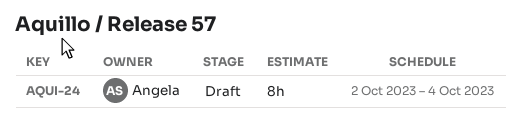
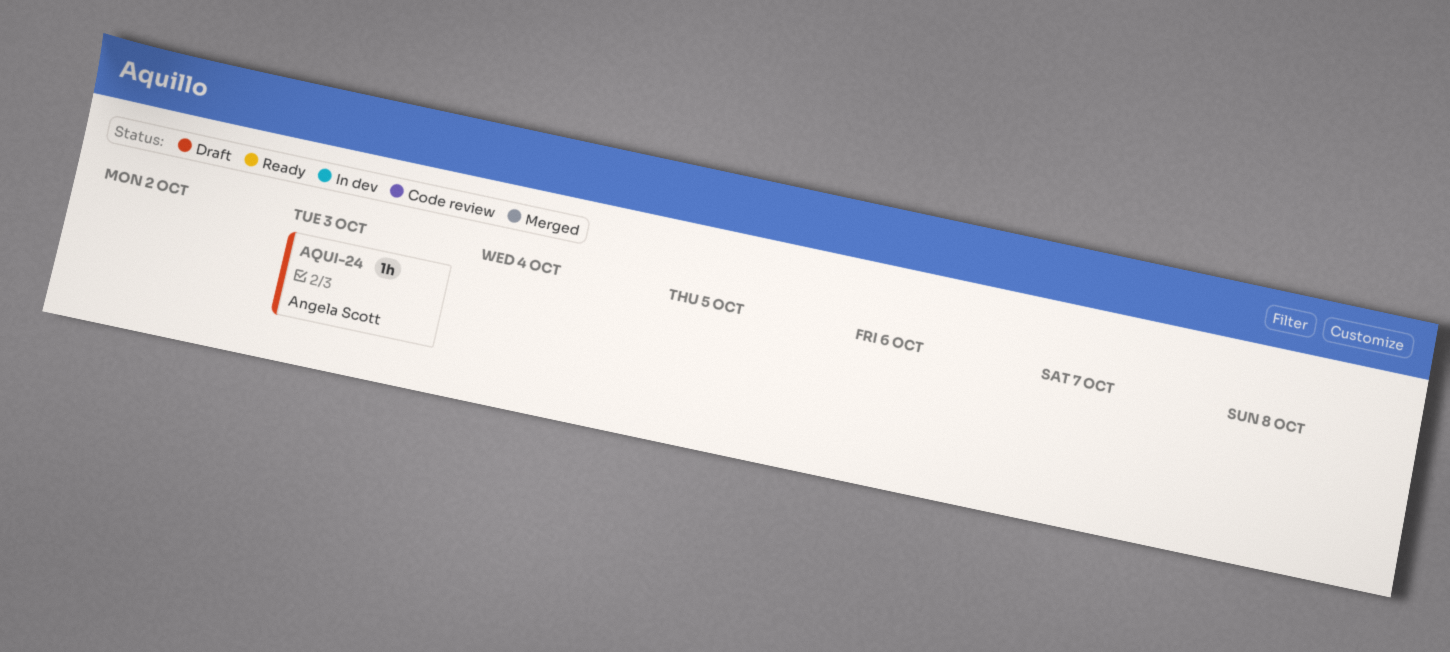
AQUI-24, estimate: 8h -> 1h
AQUI-24, due: Oct 4 -> Oct 3

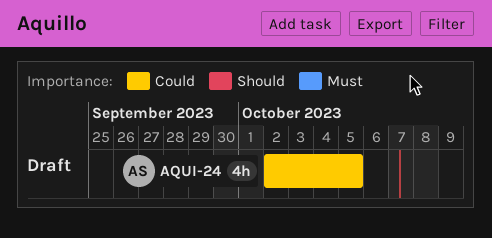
AQUI-24, estimate: 1h -> 4h
AQUI-24, due: Oct 3 -> Oct 5

